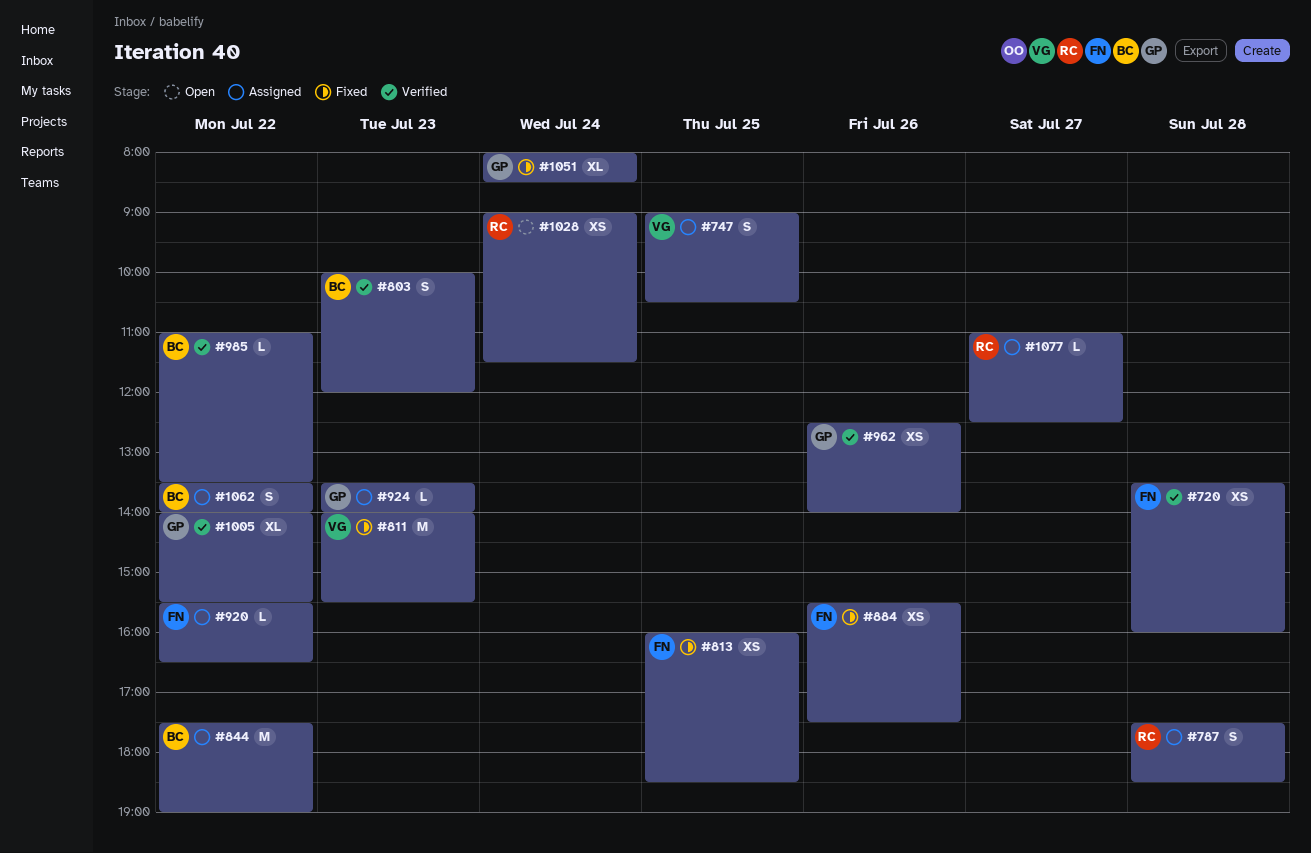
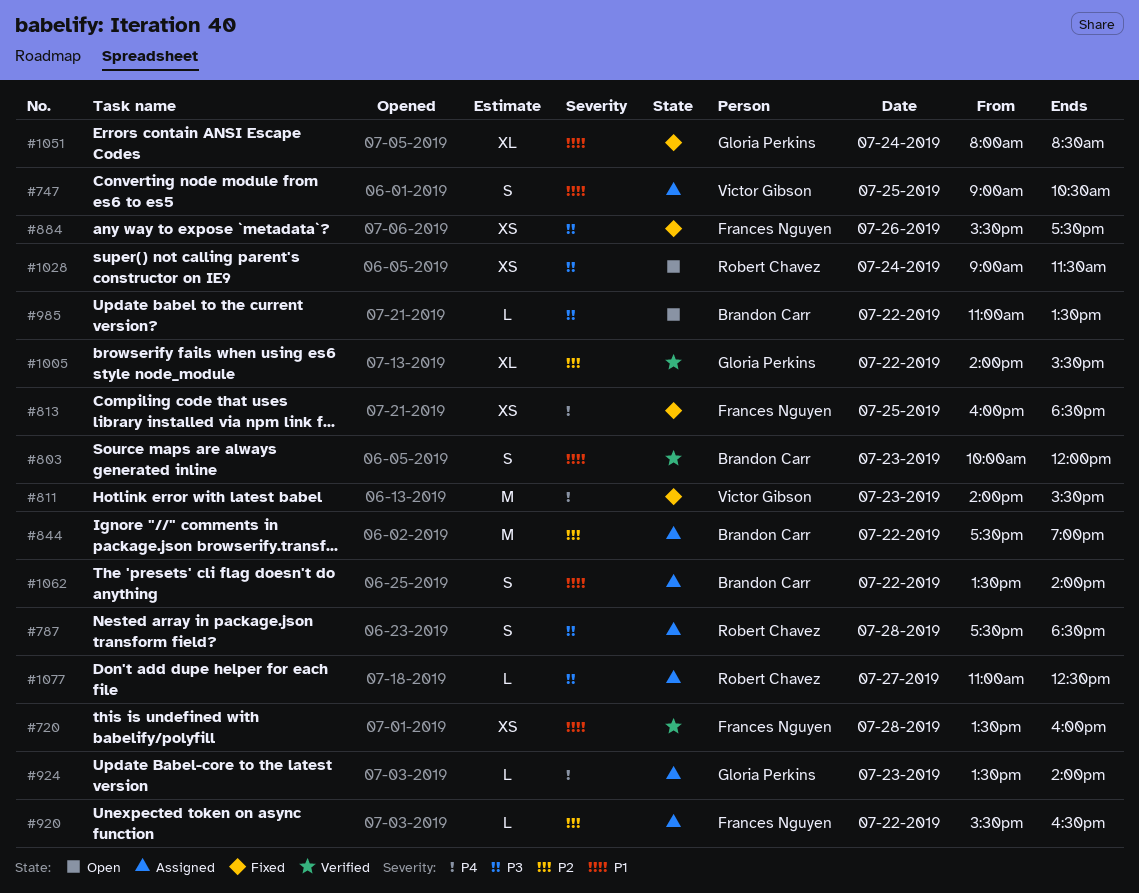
#962: present -> none
#985, status: Verified -> Open

